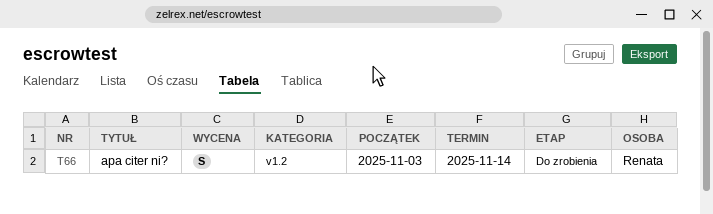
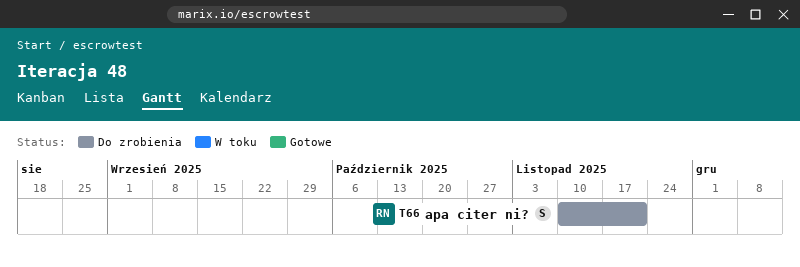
T66, start: Nov 3 -> Nov 10
T66, due: Nov 14 -> Nov 21

